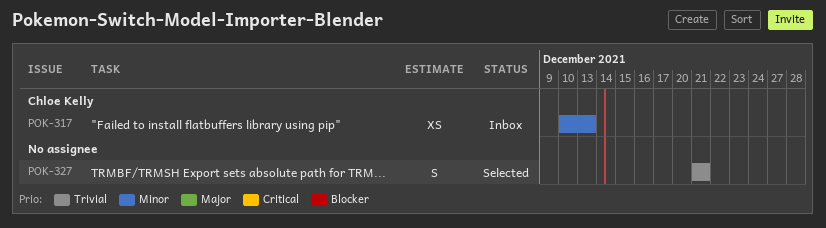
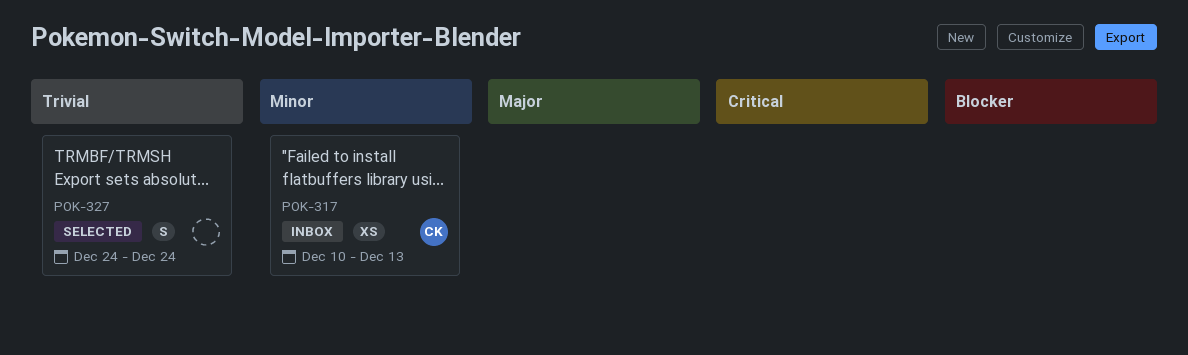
POK-327, start: Dec 21 -> Dec 24
POK-327, due: Dec 21 -> Dec 24

